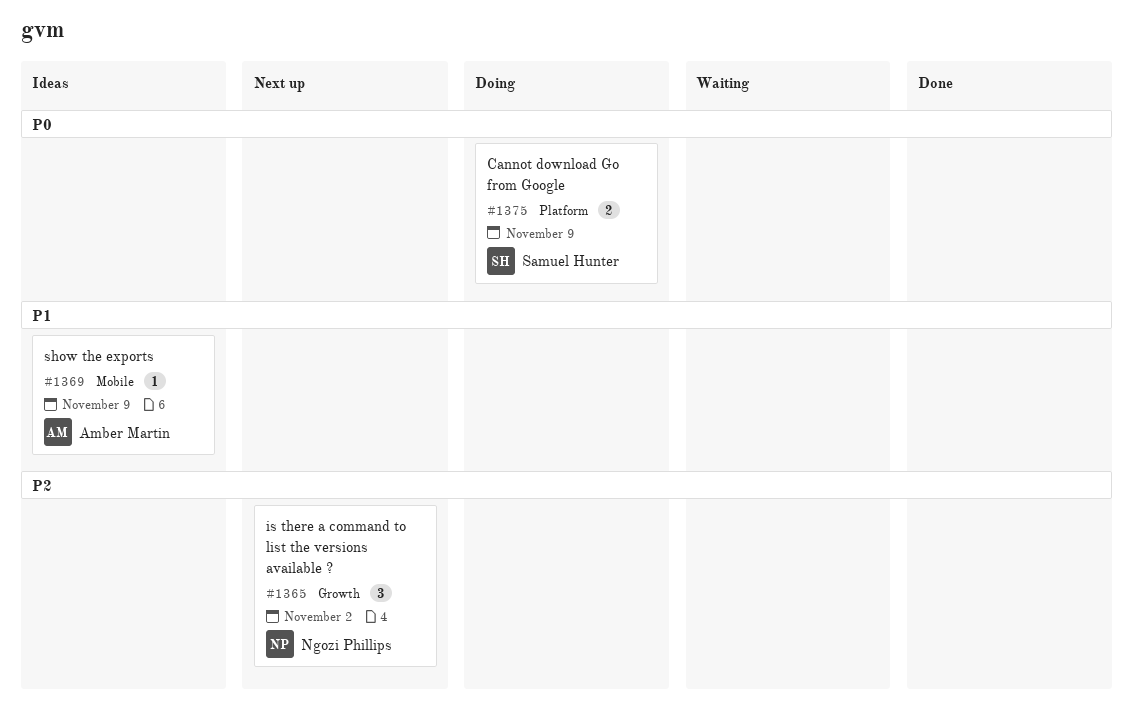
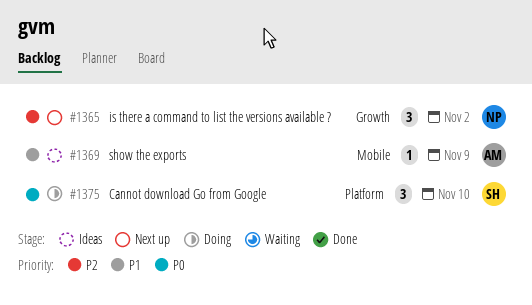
#1375, estimate: 2 -> 3
#1375, due: Nov 9 -> Nov 10

